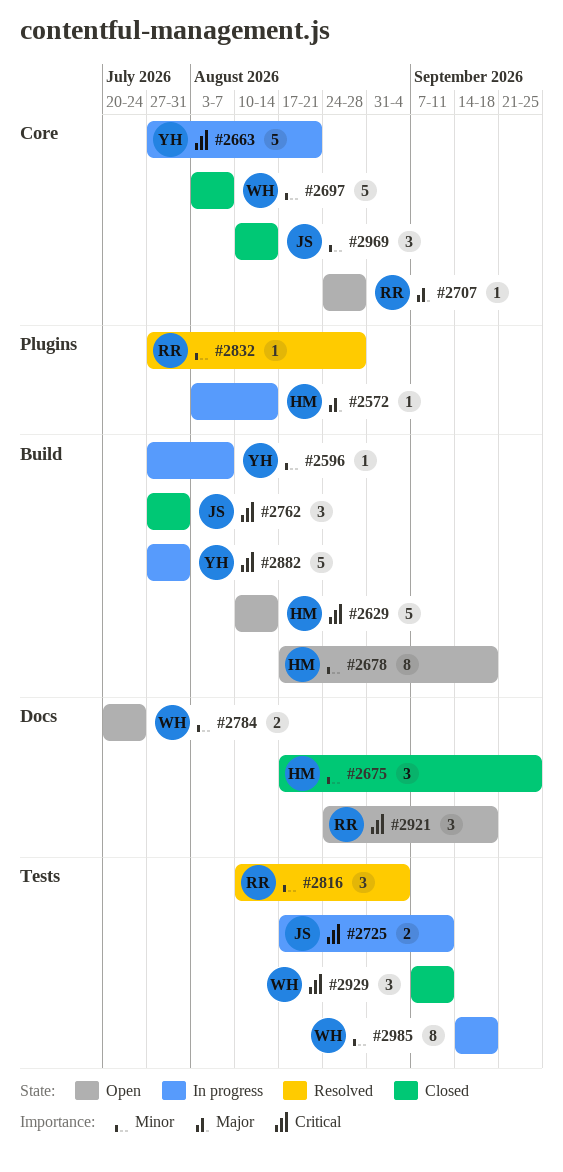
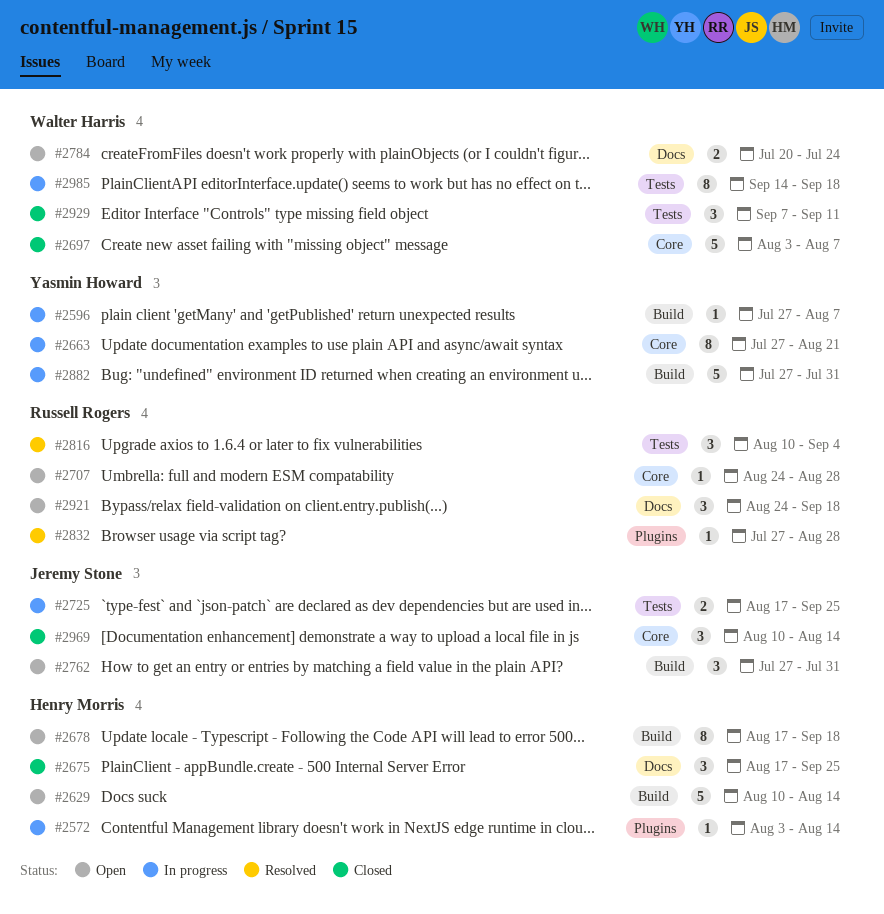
#2663, estimate: 5 -> 8
#2725, due: Sep 11 -> Sep 25
#2762, status: Closed -> Open

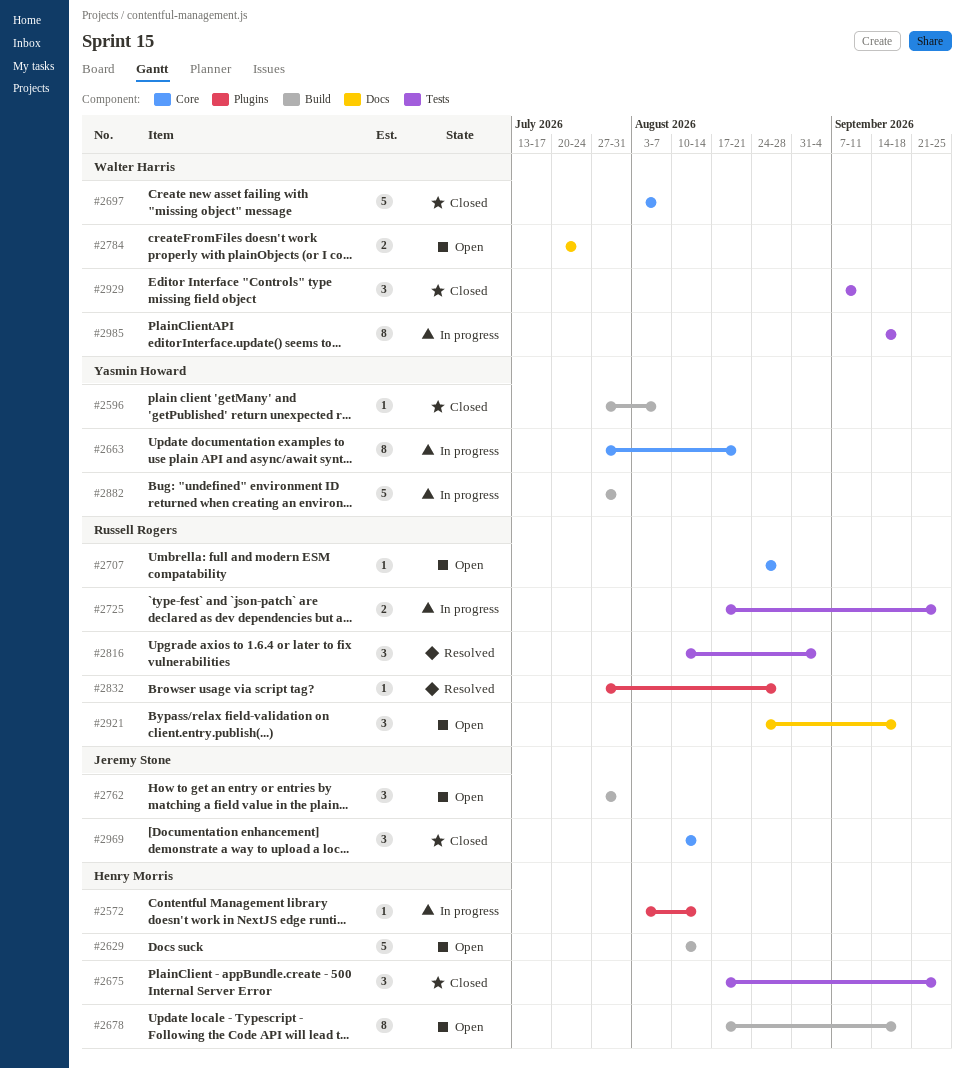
#2596, status: In progress -> Closed
#2675, label: Docs -> Tests
#2725, owner: Jeremy Stone -> Russell Rogers

